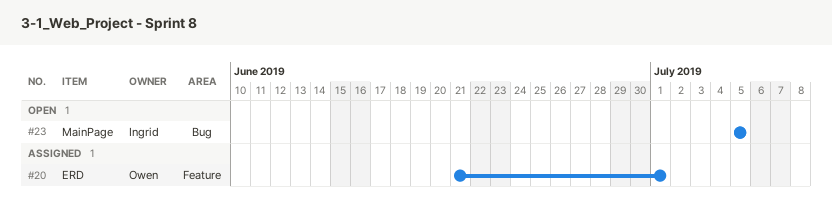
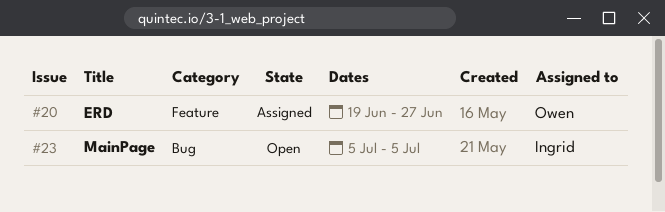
#20, start: Jun 21 -> Jun 19
#20, due: Jul 1 -> Jun 27

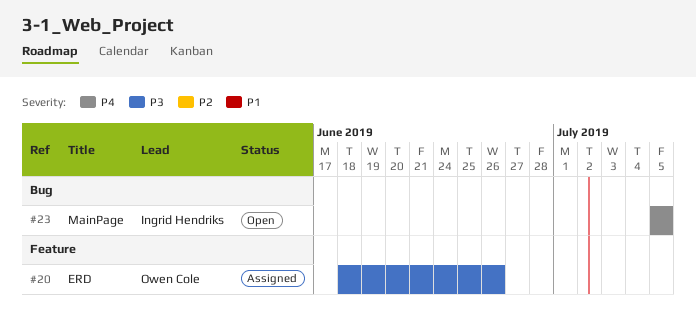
#20, start: Jun 19 -> Jun 18
#20, due: Jun 27 -> Jun 26

